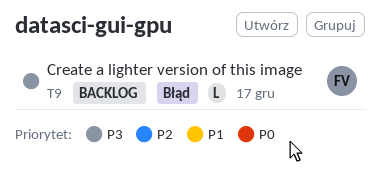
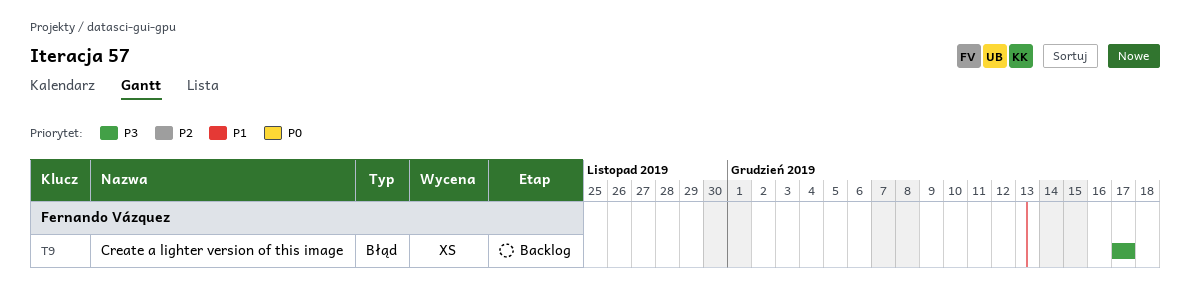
T9, estimate: L -> XS

